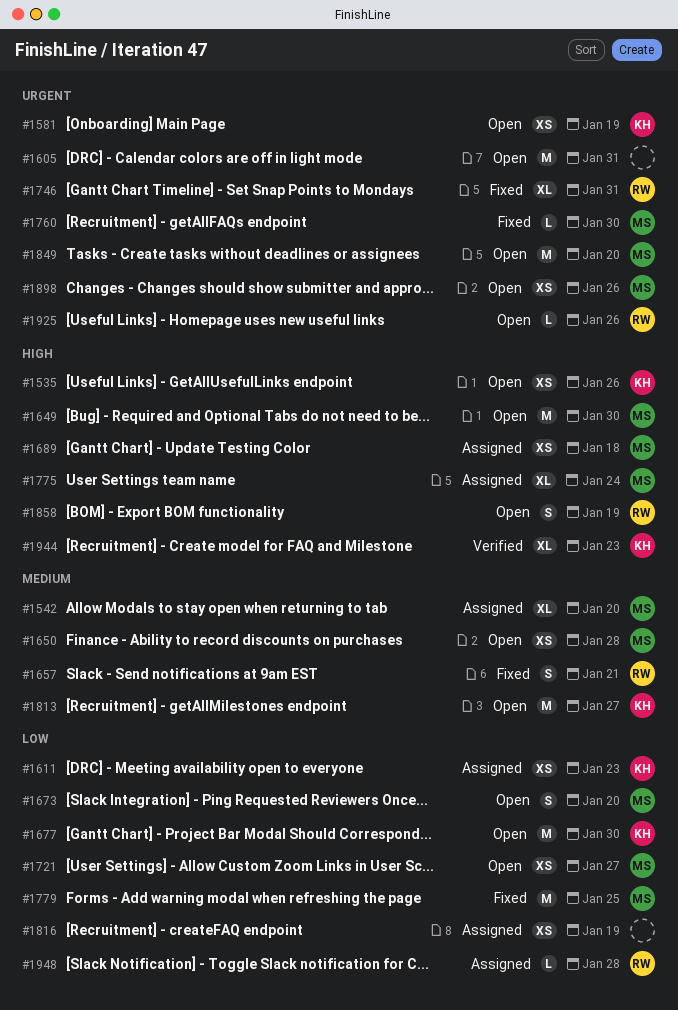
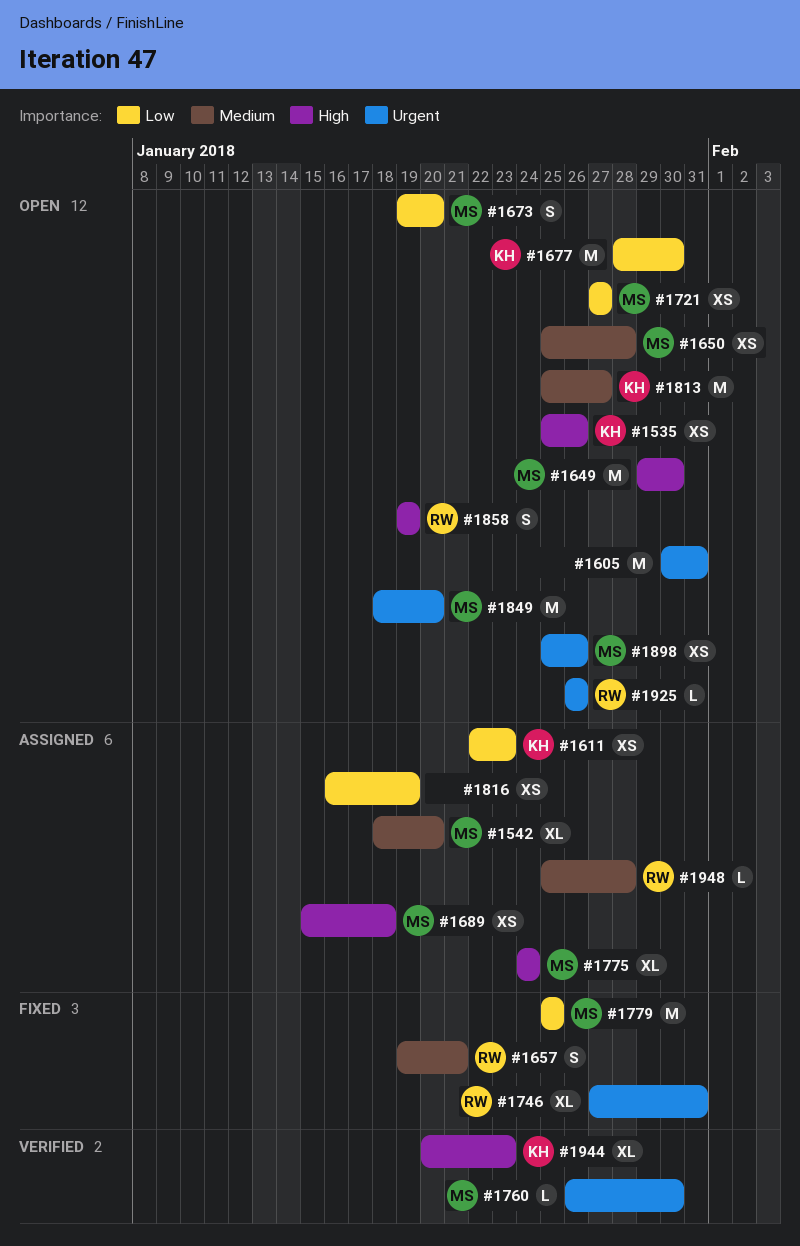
#1581: present -> none
#1760, status: Fixed -> Verified
#1948, priority: Low -> Medium

